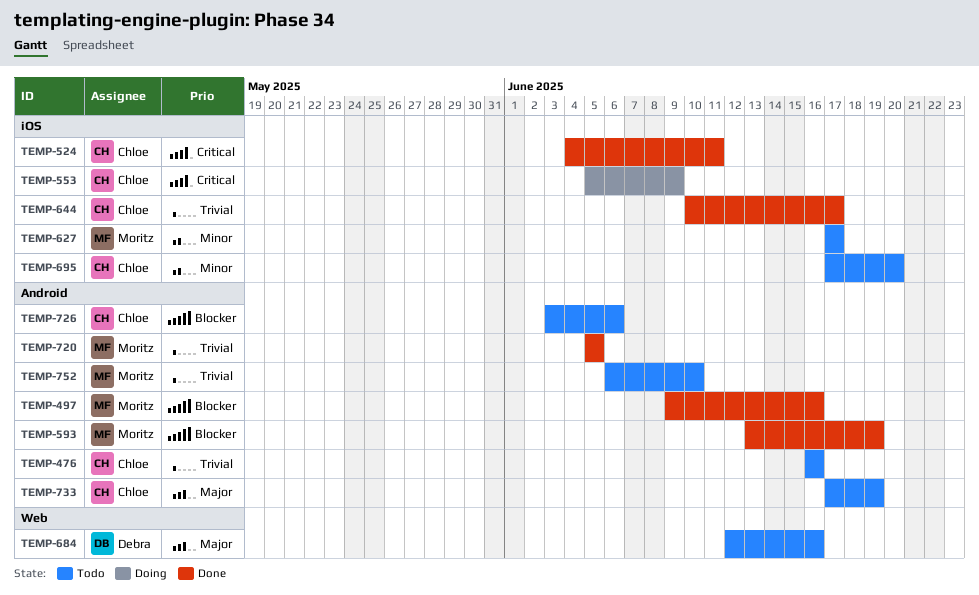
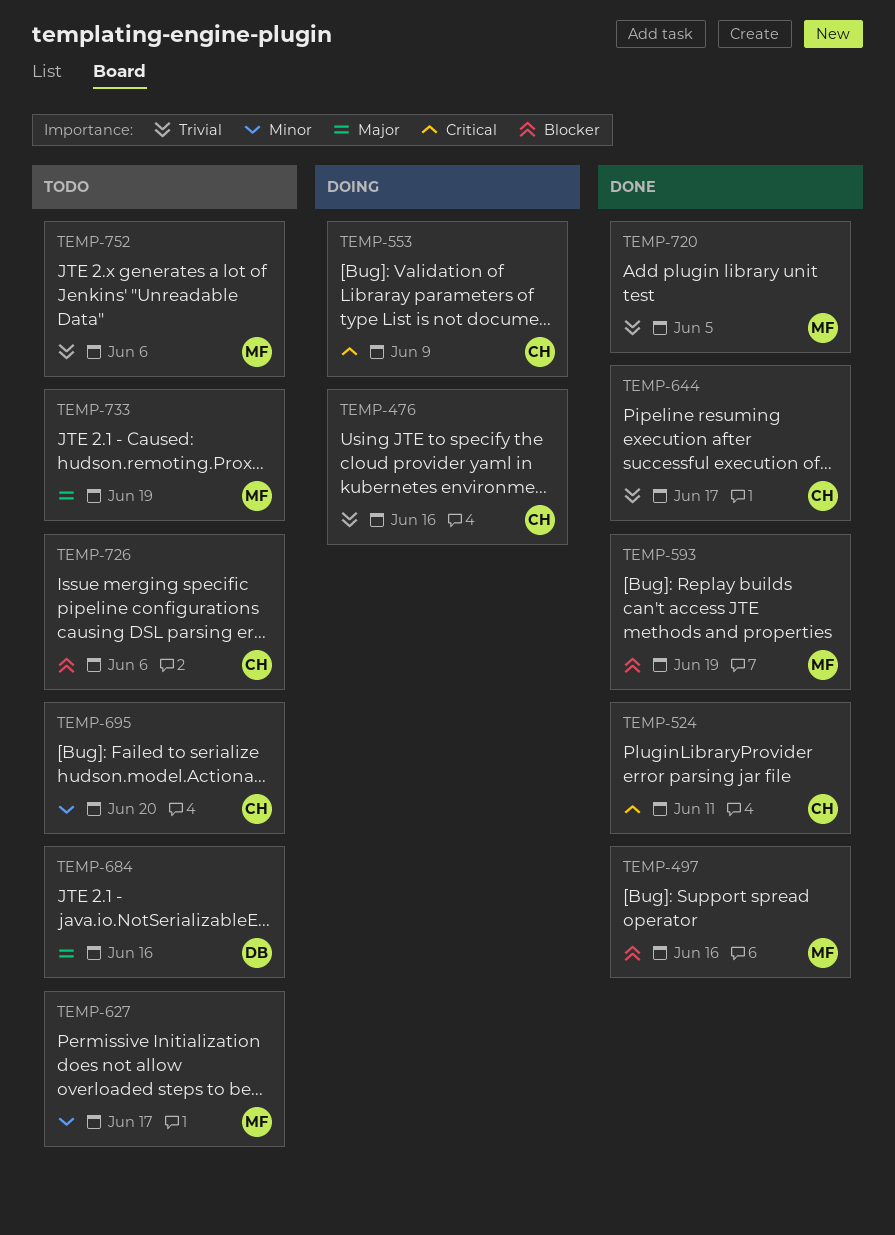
TEMP-476, status: Todo -> Doing
TEMP-733, owner: Chloe -> Moritz
TEMP-752, due: Jun 10 -> Jun 6

